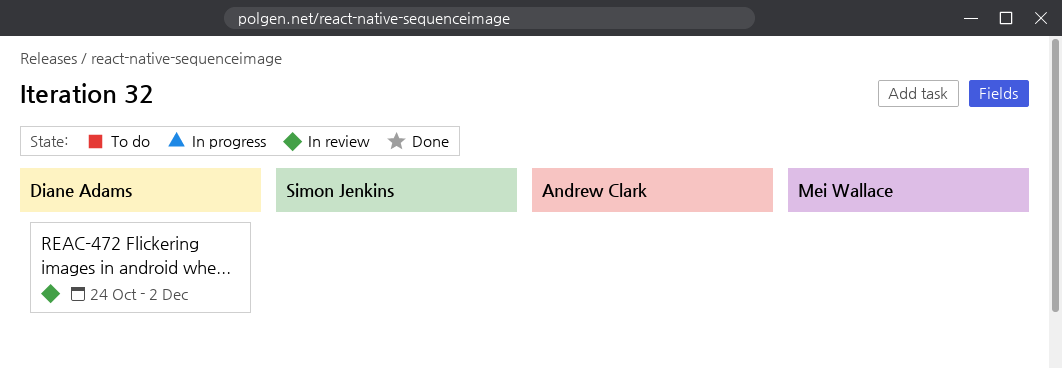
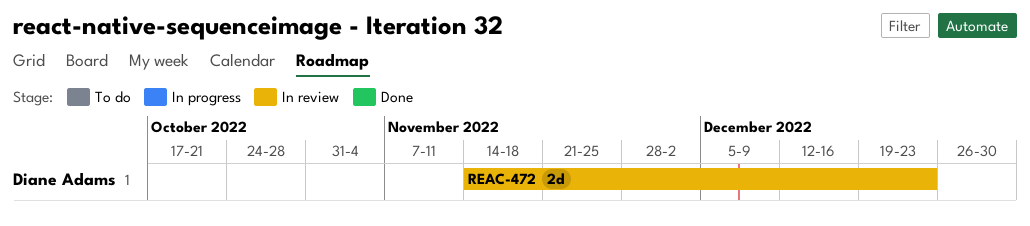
REAC-472, start: Oct 24 -> Nov 14
REAC-472, due: Dec 2 -> Dec 23

